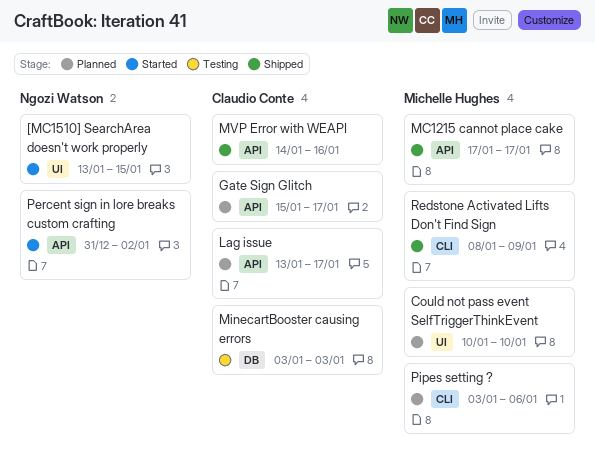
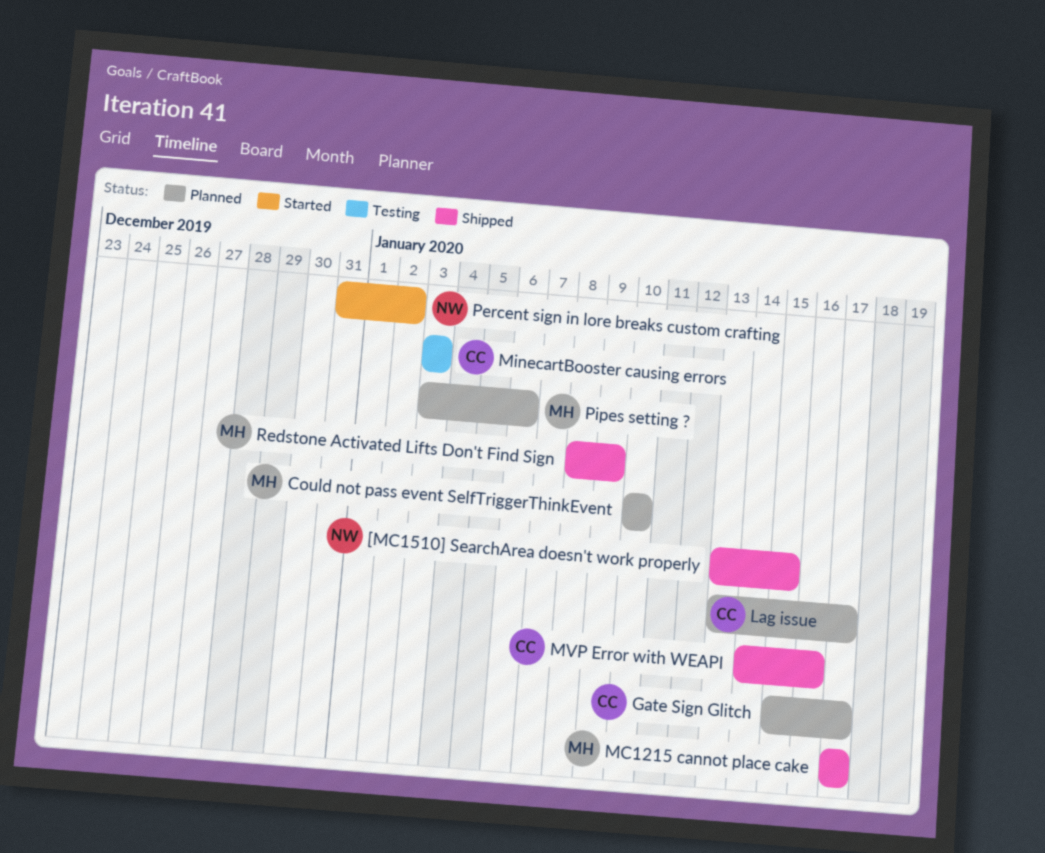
[MC1510] SearchArea doesn't work properly, status: Started -> Shipped

